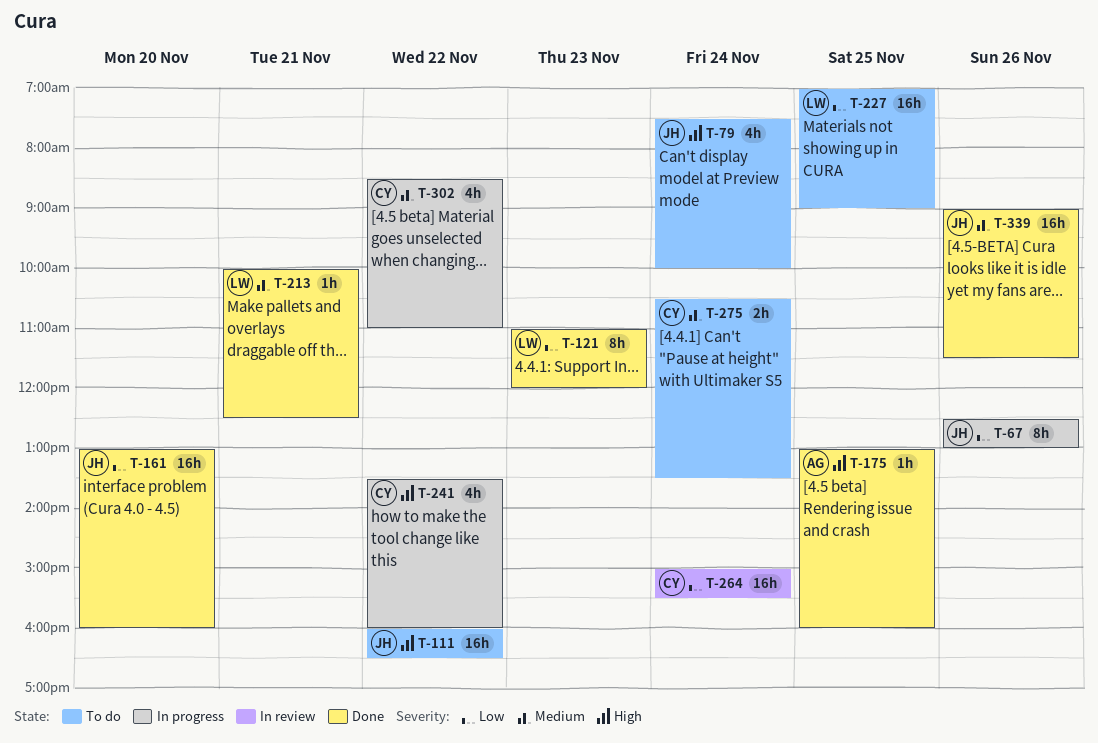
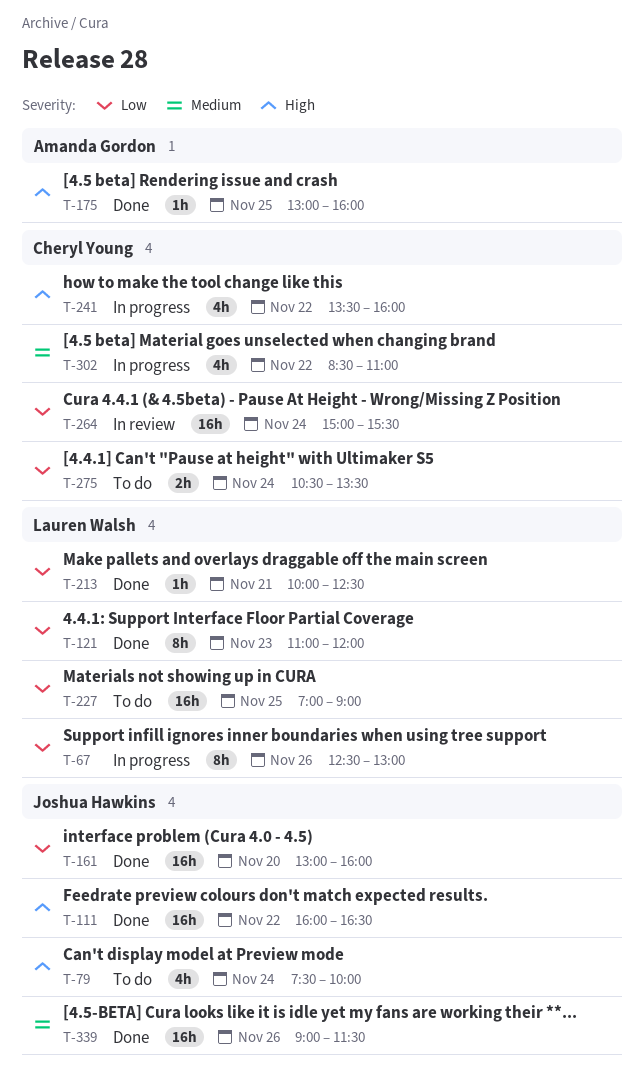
T-67, owner: Joshua Hawkins -> Lauren Walsh
T-111, status: To do -> Done
T-213, priority: Medium -> Low
T-275, priority: Medium -> Low

